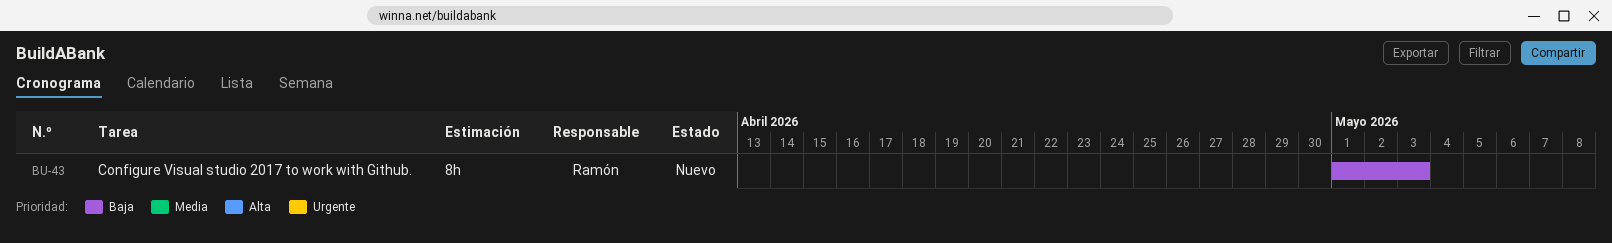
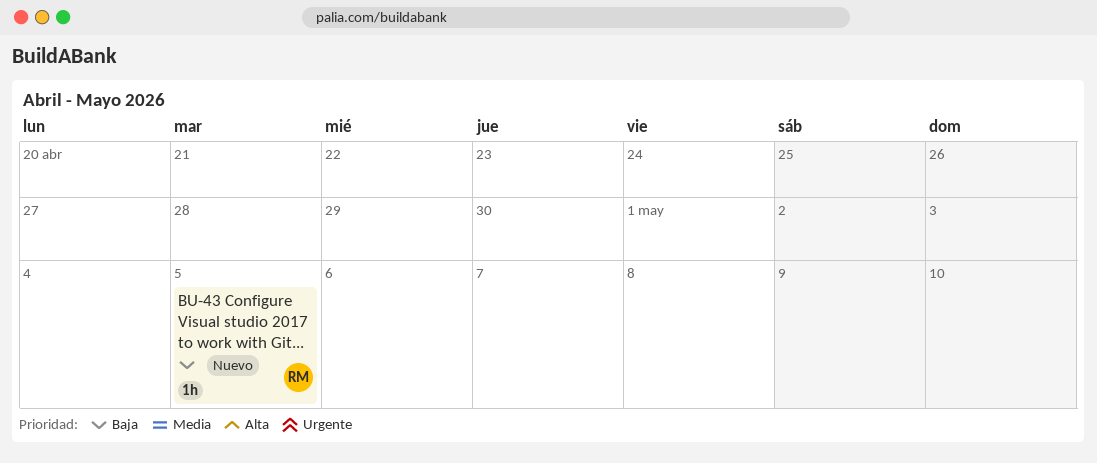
BU-43, estimate: 8h -> 1h
BU-43, due: May 3 -> May 5

